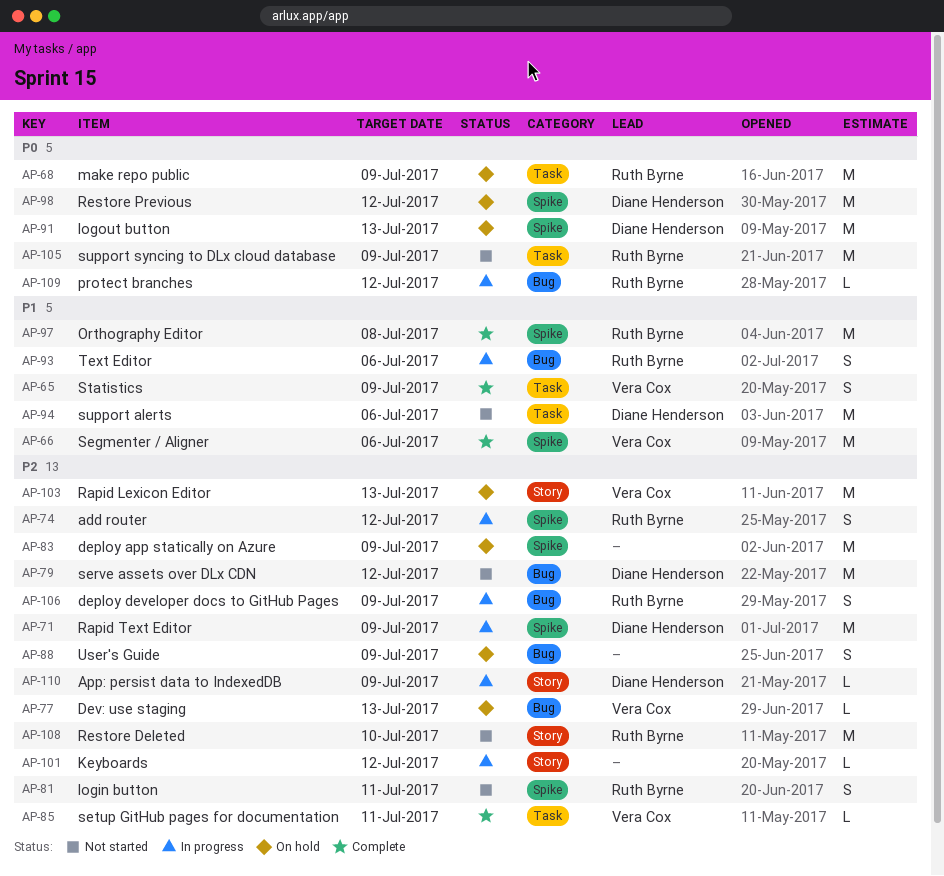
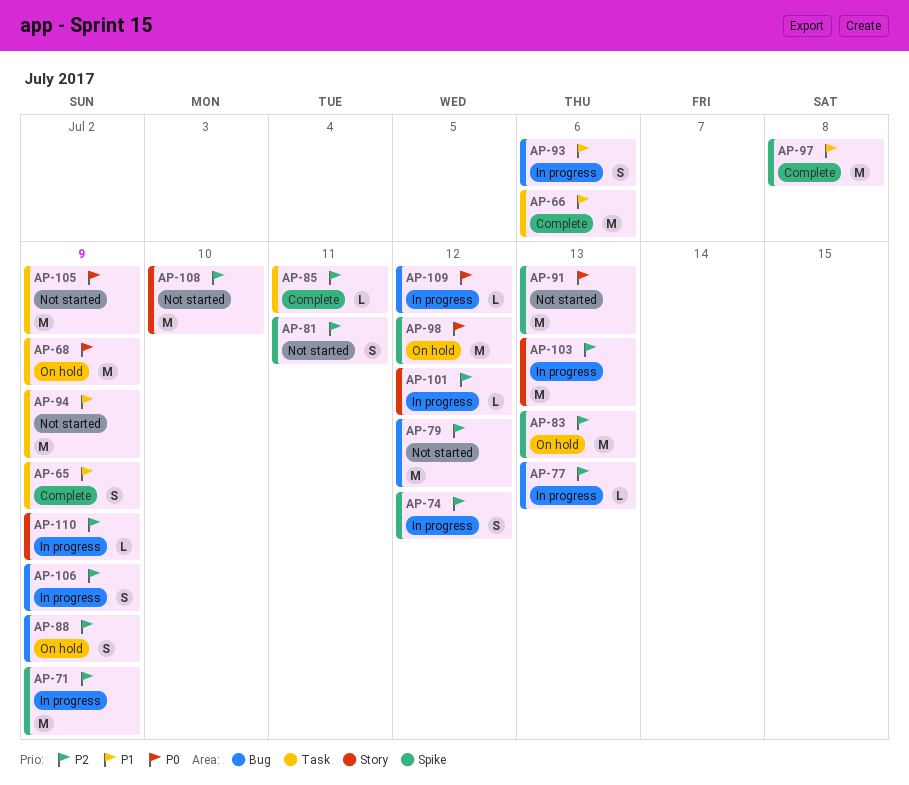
AP-66, label: Spike -> Task
AP-77, status: On hold -> In progress
AP-83, due: Jul 9 -> Jul 13
AP-91, status: On hold -> Not started
AP-94, due: Jul 6 -> Jul 9
AP-103, status: On hold -> In progress

